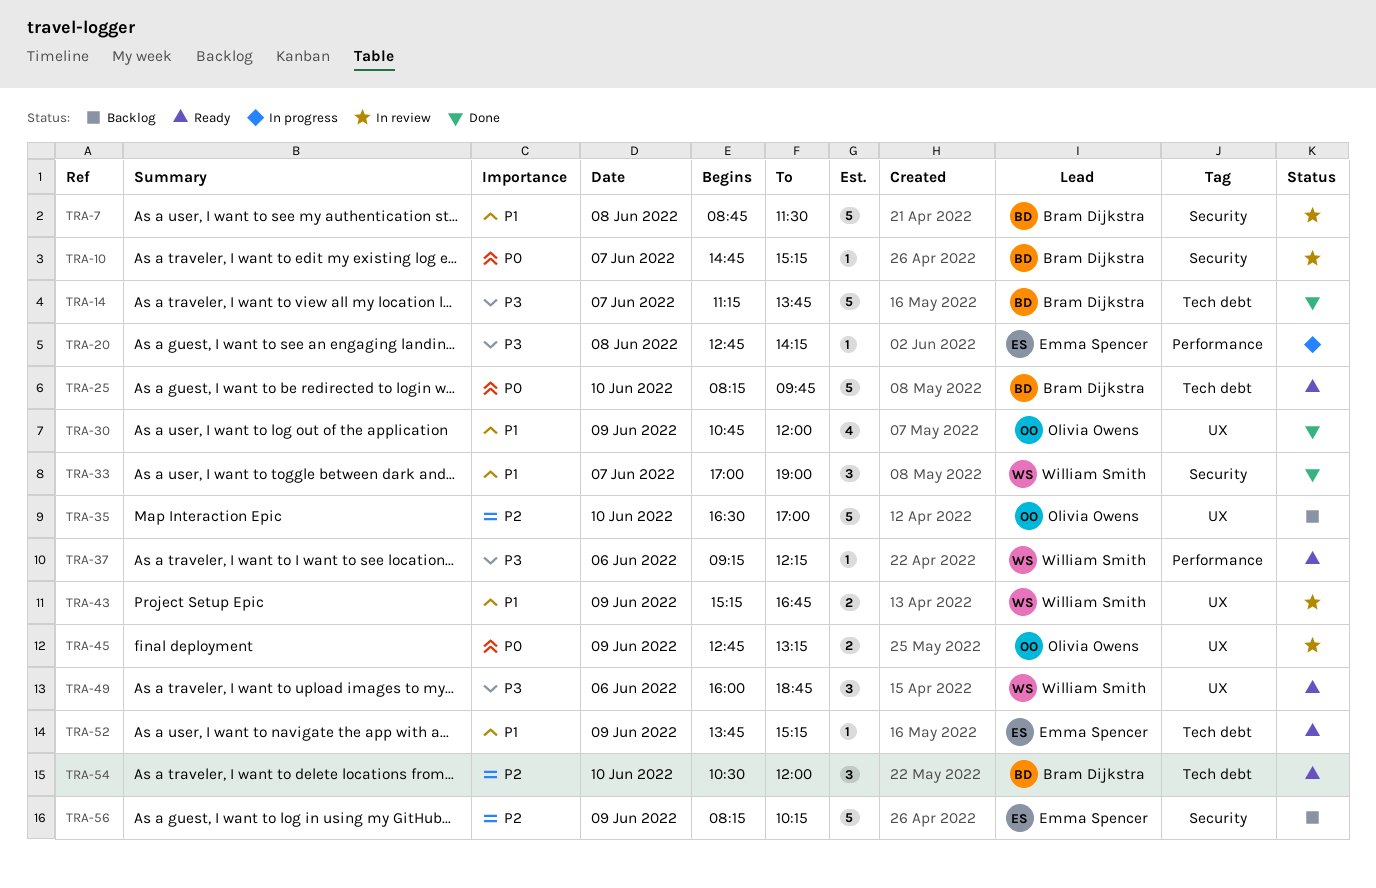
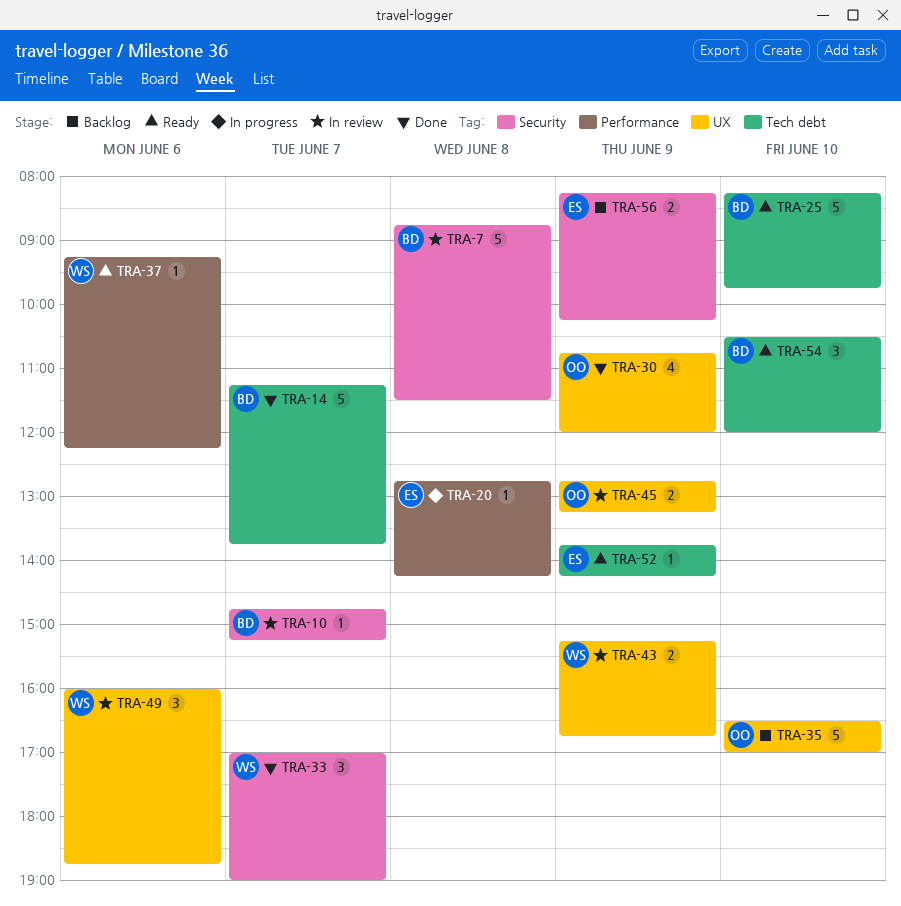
TRA-49, status: Ready -> In review
TRA-52, ends: 15:15 -> 14:15
TRA-56, estimate: 5 -> 2

